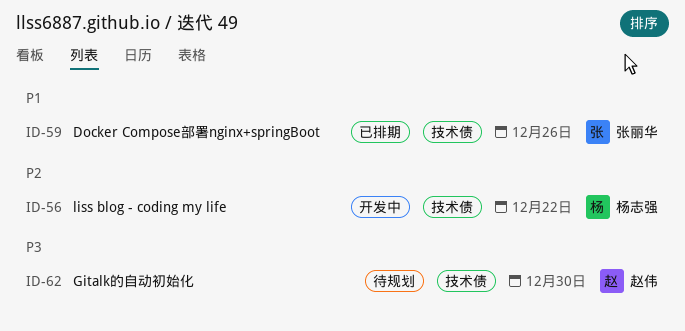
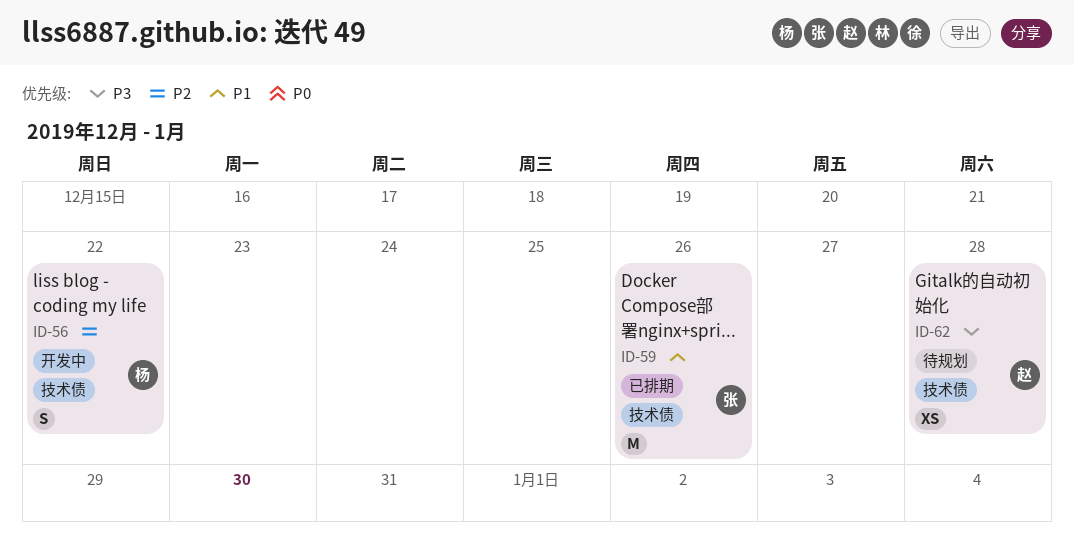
ID-62, due: Dec 30 -> Dec 28

